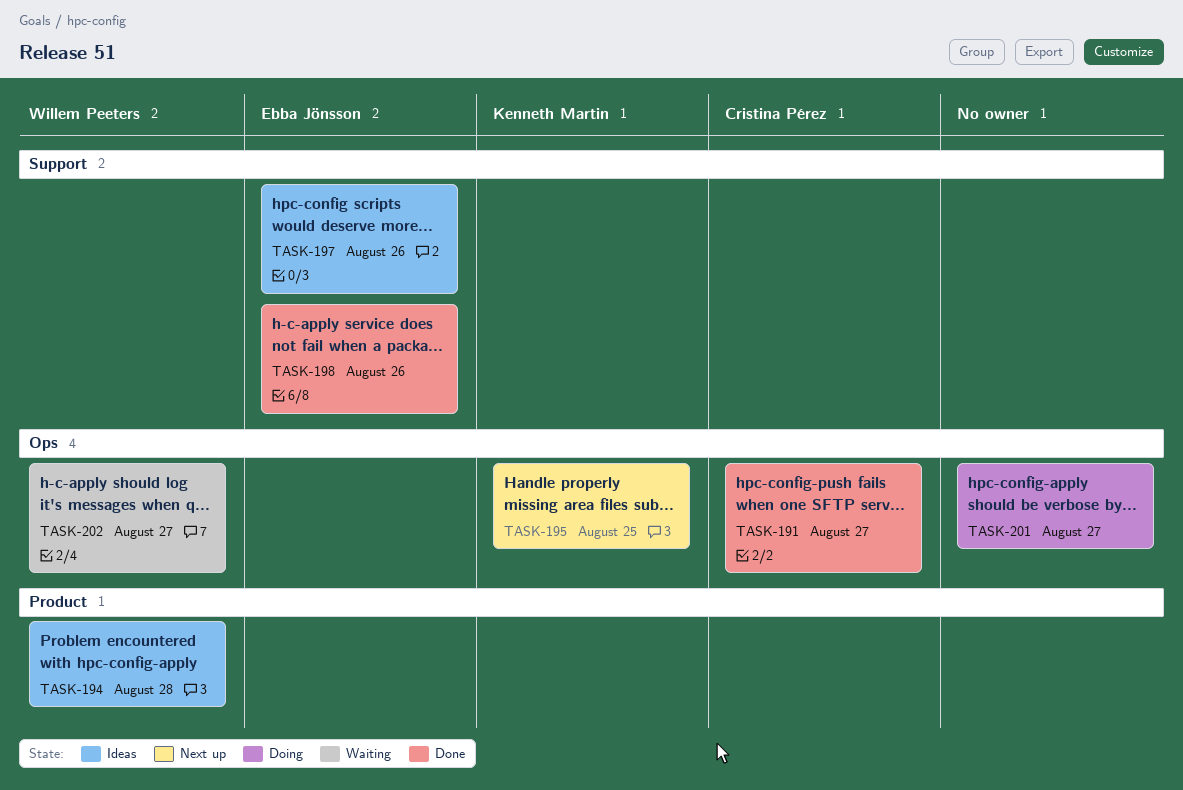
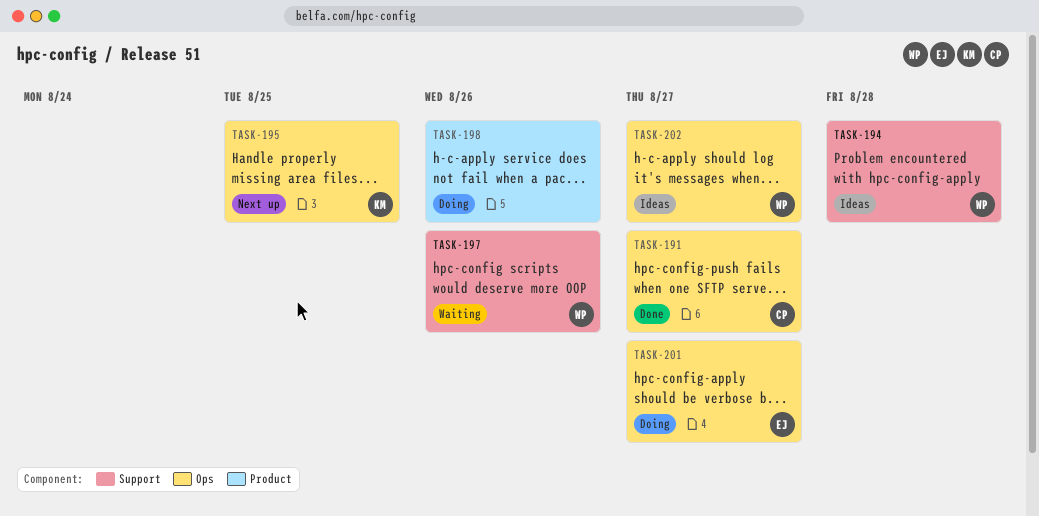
TASK-194, label: Product -> Support
TASK-197, status: Ideas -> Waiting
TASK-197, owner: Ebba Jönsson -> Willem Peeters
TASK-198, status: Done -> Doing
TASK-198, owner: Ebba Jönsson -> none
TASK-198, label: Support -> Product
TASK-201, owner: none -> Ebba Jönsson
TASK-202, status: Waiting -> Ideas

